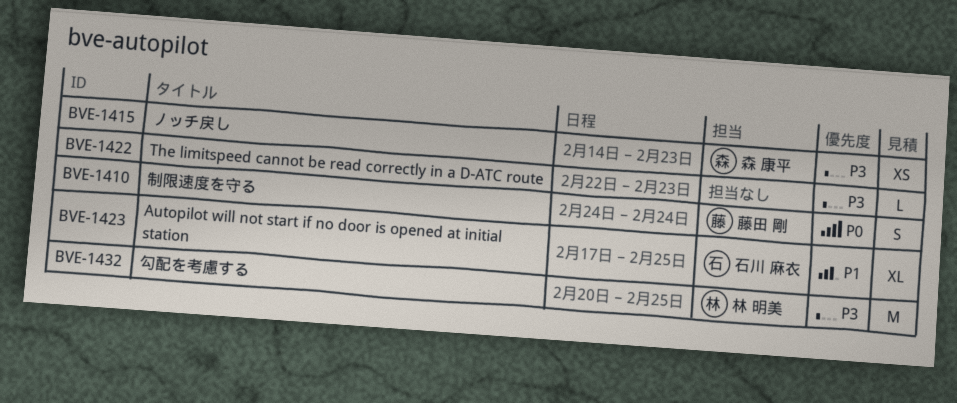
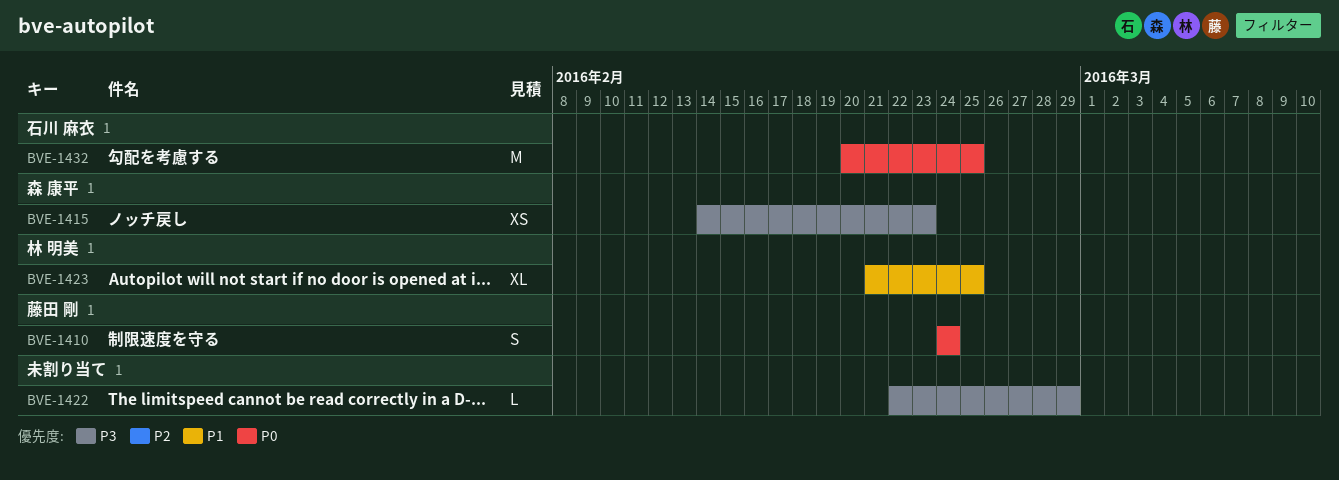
BVE-1422, due: Feb 23 -> Feb 29
BVE-1423, owner: 石川 麻衣 -> 林 明美
BVE-1423, start: Feb 17 -> Feb 21
BVE-1432, owner: 林 明美 -> 石川 麻衣
BVE-1432, priority: P3 -> P0

